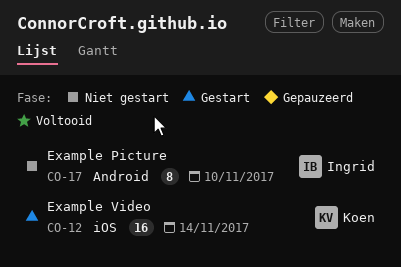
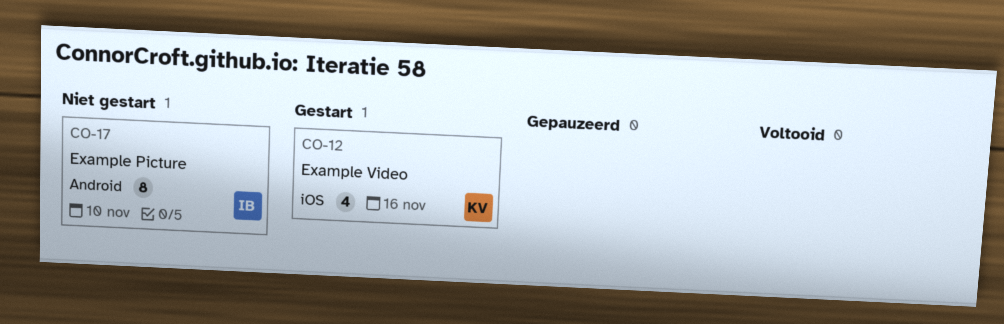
CO-12, estimate: 16 -> 4
CO-12, due: Nov 14 -> Nov 16

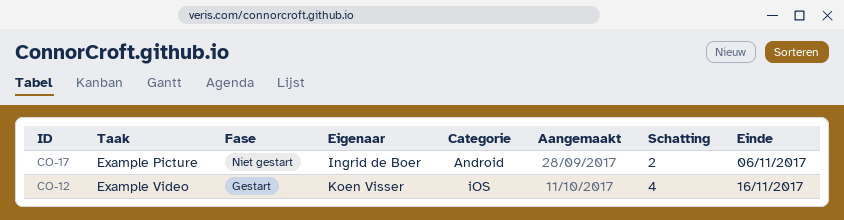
CO-17, estimate: 8 -> 2
CO-17, due: Nov 10 -> Nov 6

